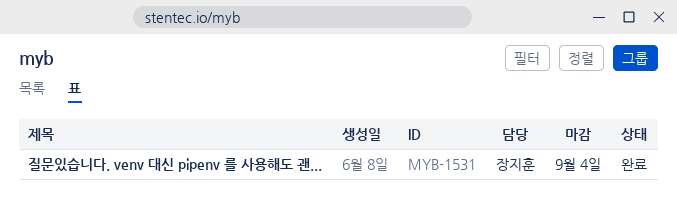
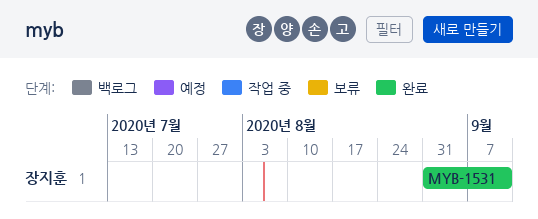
MYB-1531, due: Sep 4 -> Sep 11

